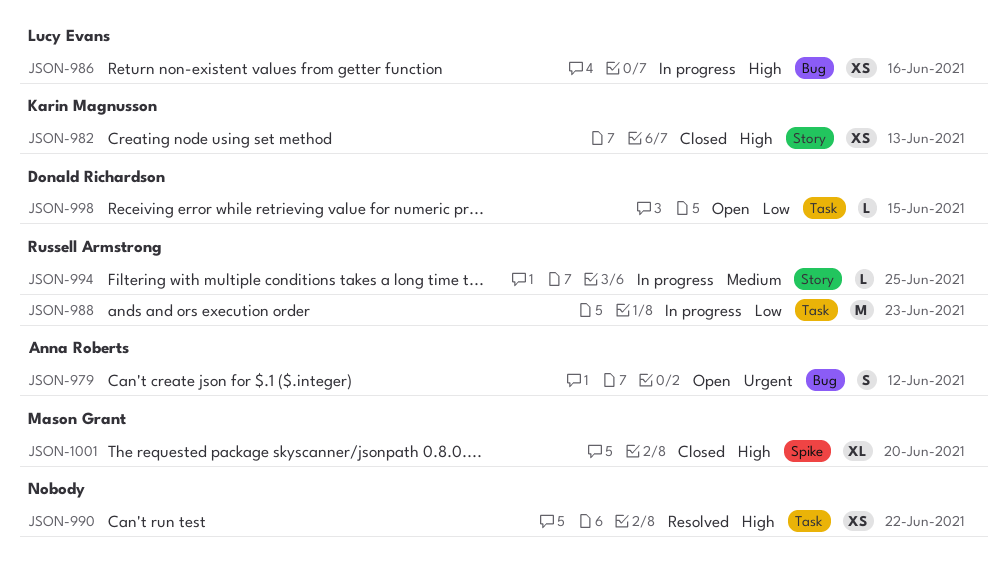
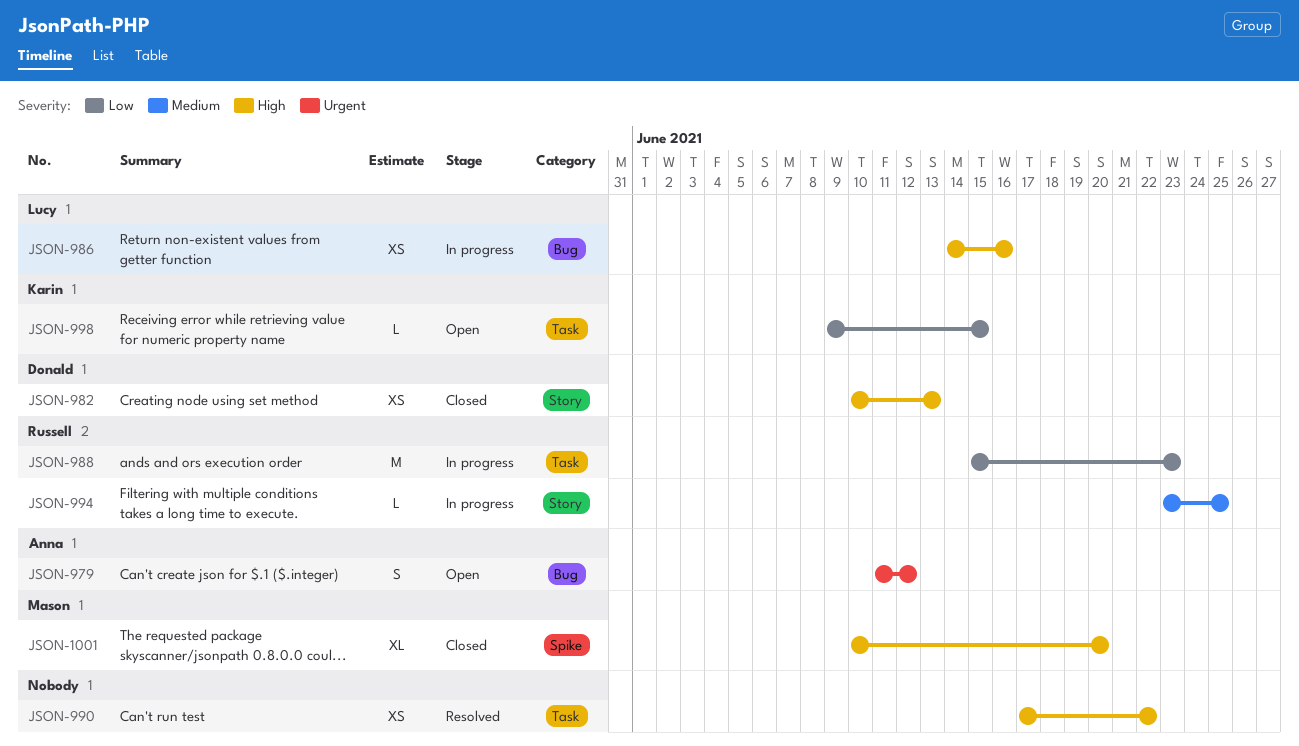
JSON-982, owner: Karin Magnusson -> Donald Richardson
JSON-998, owner: Donald Richardson -> Karin Magnusson

